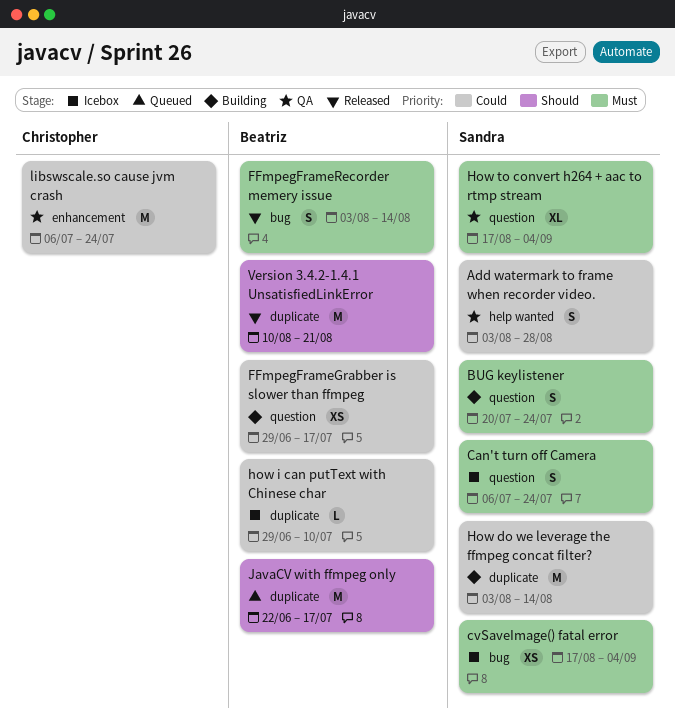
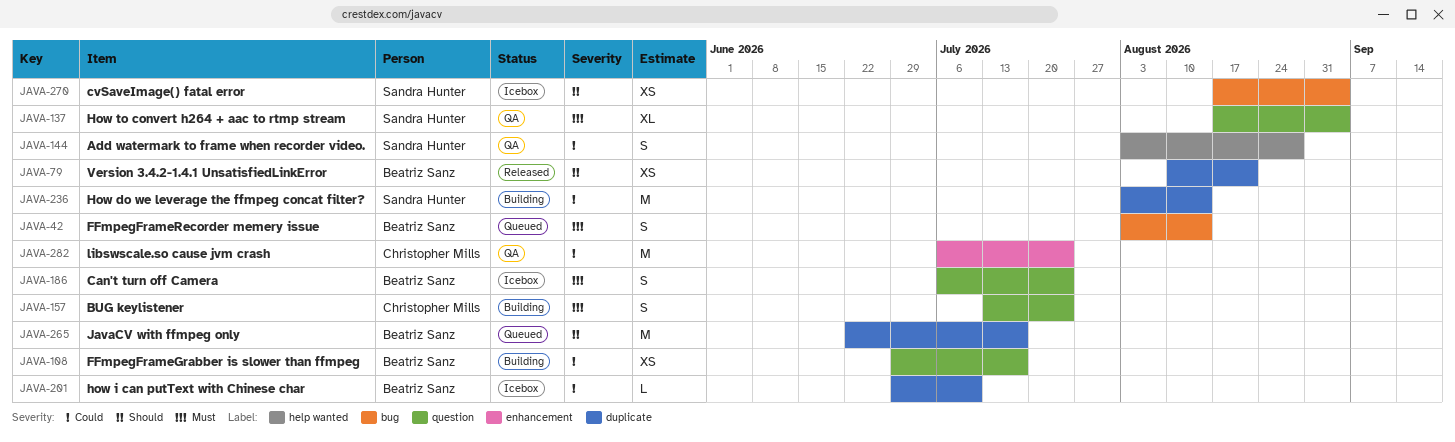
BUG keylistener, owner: Sandra Hunter -> Christopher Mills
BUG keylistener, start: Jul 20 -> Jul 13
Can't turn off Camera, owner: Sandra Hunter -> Beatriz Sanz
cvSaveImage() fatal error, priority: Must -> Should
FFmpegFrameRecorder memery issue, status: Released -> Queued
Version 3.4.2-1.4.1 UnsatisfiedLinkError, estimate: M -> XS

